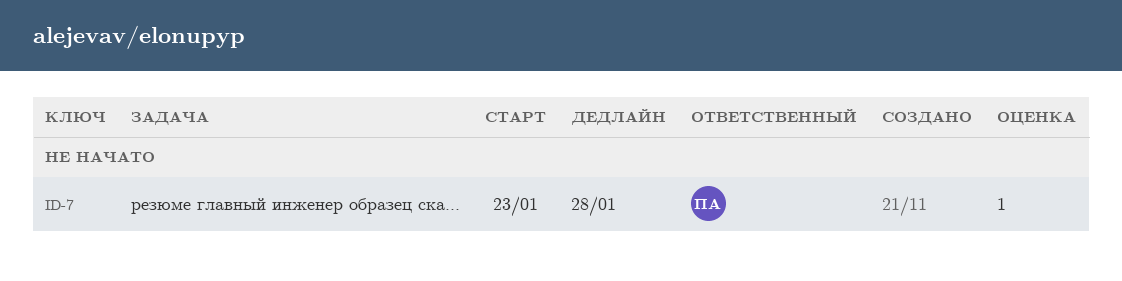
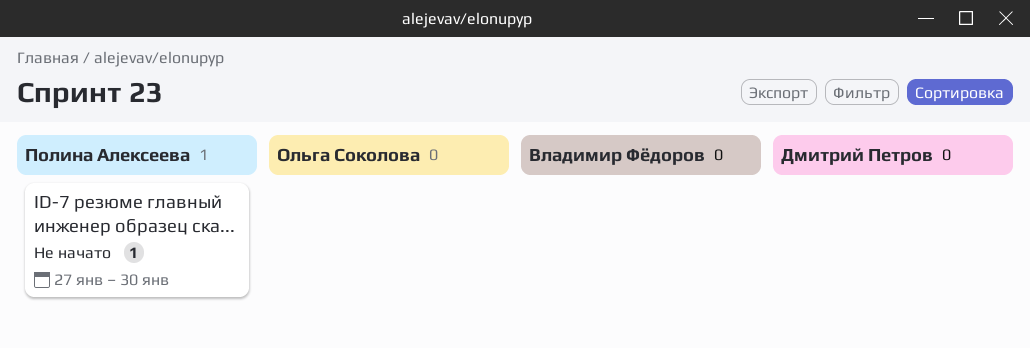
ID-7, start: Jan 23 -> Jan 27
ID-7, due: Jan 28 -> Jan 30

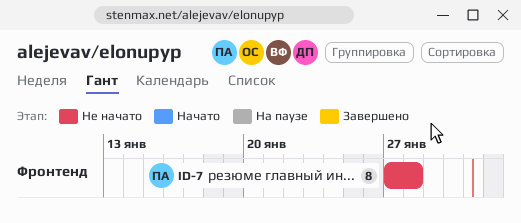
ID-7, estimate: 1 -> 8
ID-7, due: Jan 30 -> Jan 28

